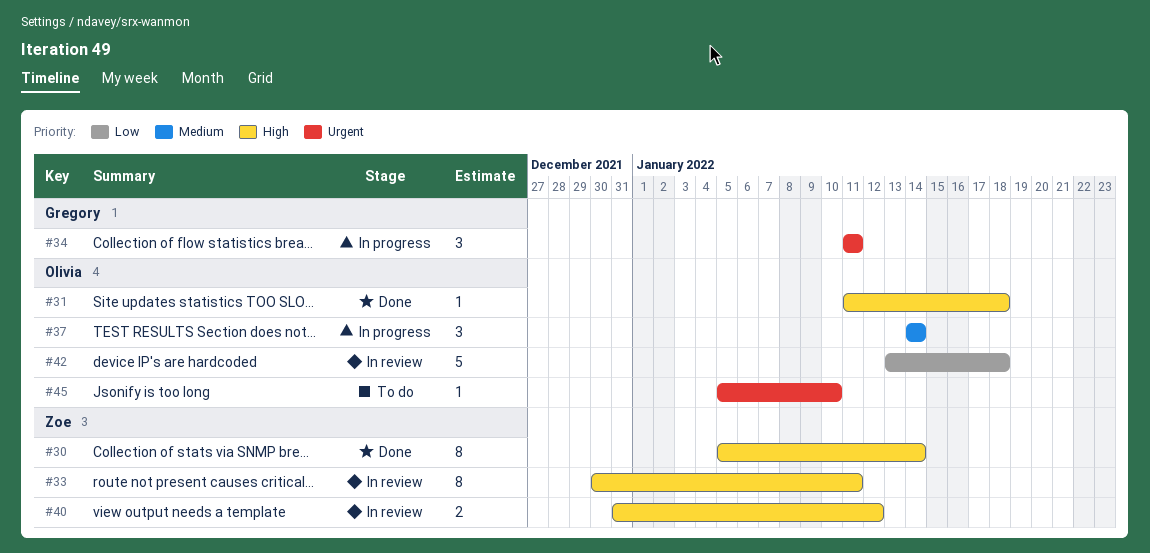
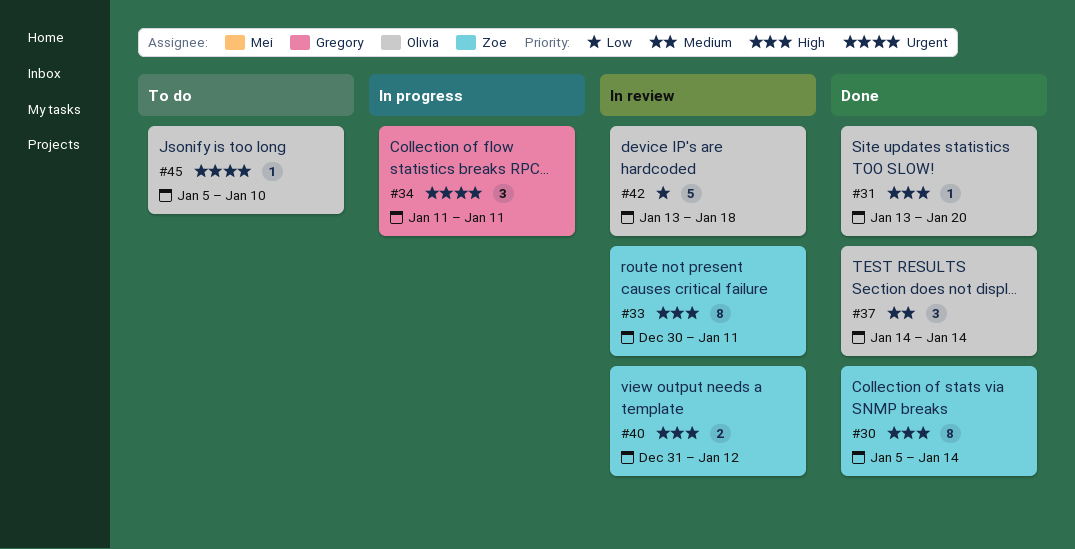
#31, start: Jan 11 -> Jan 13
#31, due: Jan 18 -> Jan 20
#37, status: In progress -> Done

